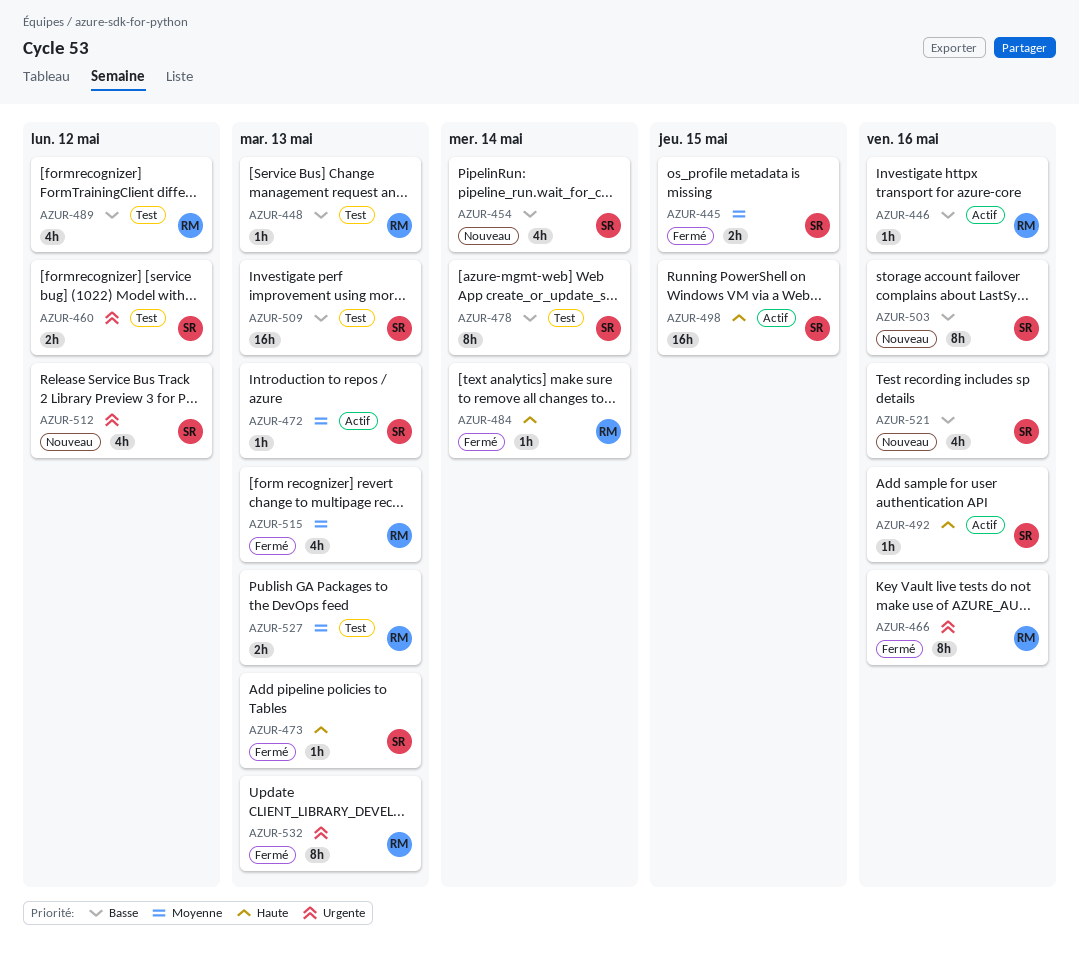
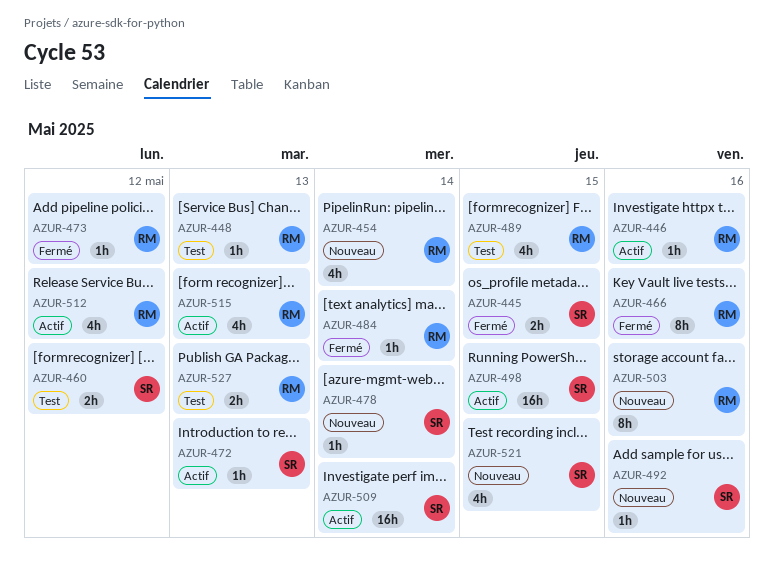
AZUR-454, owner: SR -> RM
AZUR-473, owner: SR -> RM
AZUR-473, due: May 13 -> May 12
AZUR-478, status: Test -> Nouveau
AZUR-478, estimate: 8h -> 1h
AZUR-489, due: May 12 -> May 15
AZUR-492, status: Actif -> Nouveau
AZUR-503, owner: SR -> RM
AZUR-509, status: Test -> Actif
AZUR-509, due: May 13 -> May 14
AZUR-512, status: Nouveau -> Actif
AZUR-512, owner: SR -> RM
AZUR-515, status: Fermé -> Actif
AZUR-521, due: May 16 -> May 15
AZUR-532: present -> none

